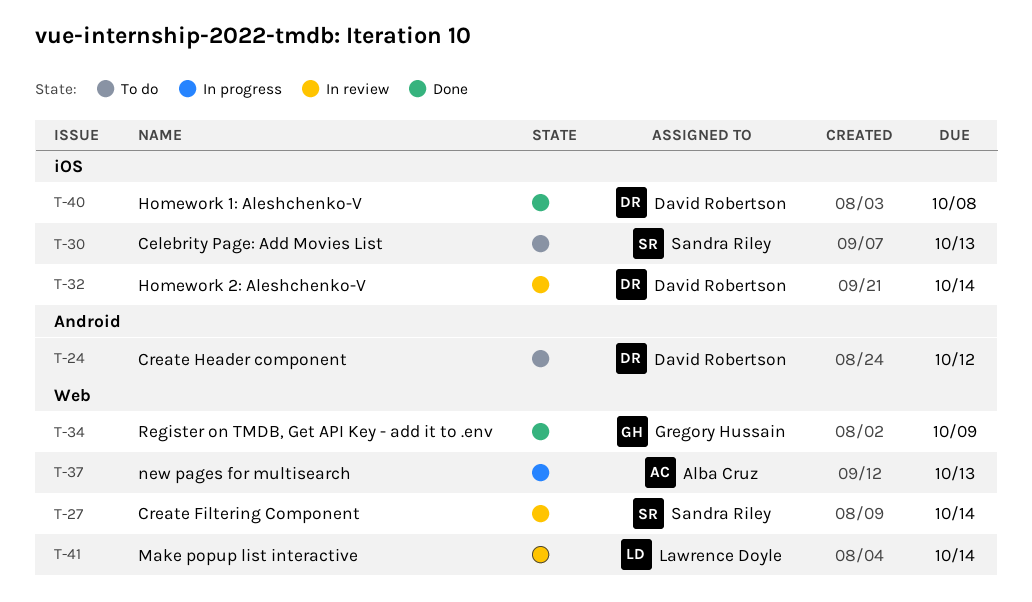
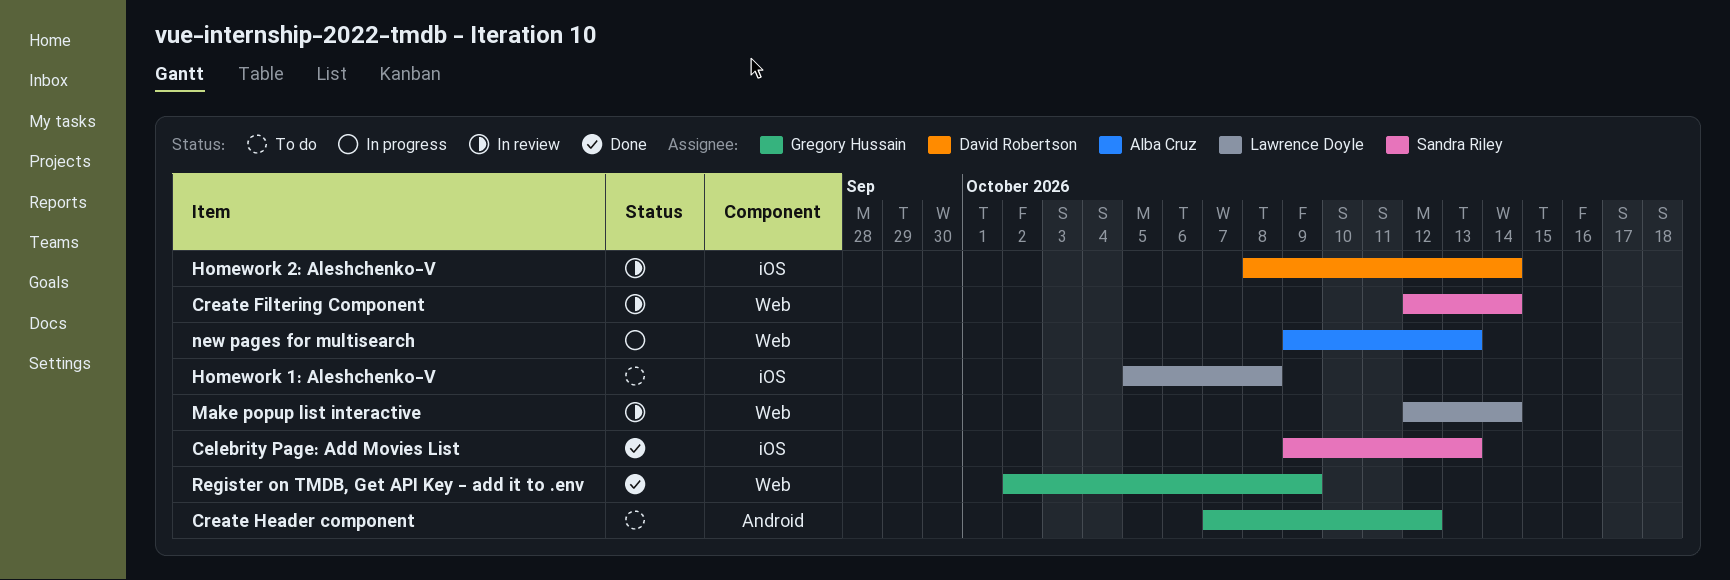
Celebrity Page: Add Movies List, status: To do -> Done
Create Header component, owner: David Robertson -> Gregory Hussain
Homework 1: Aleshchenko-V, status: Done -> To do
Homework 1: Aleshchenko-V, owner: David Robertson -> Lawrence Doyle

